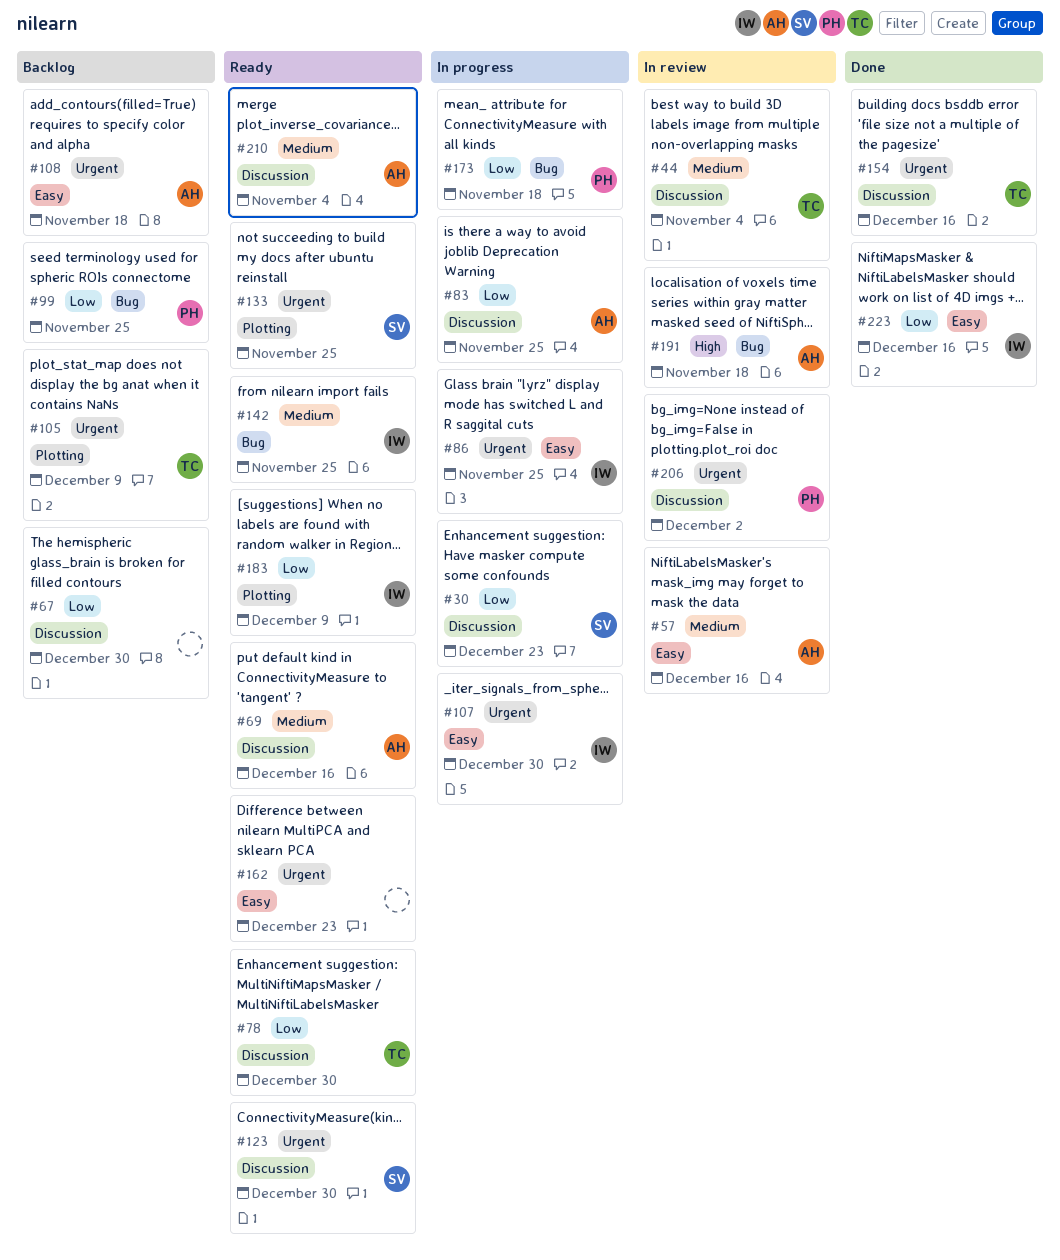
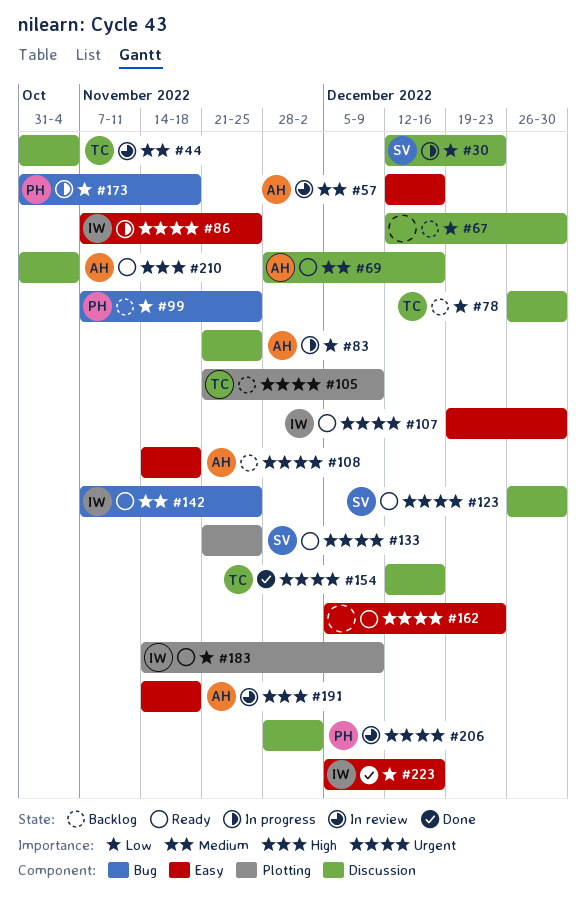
#78, status: Ready -> Backlog
#107, status: In progress -> Ready
#191, label: Bug -> Easy
#210, priority: Medium -> High

